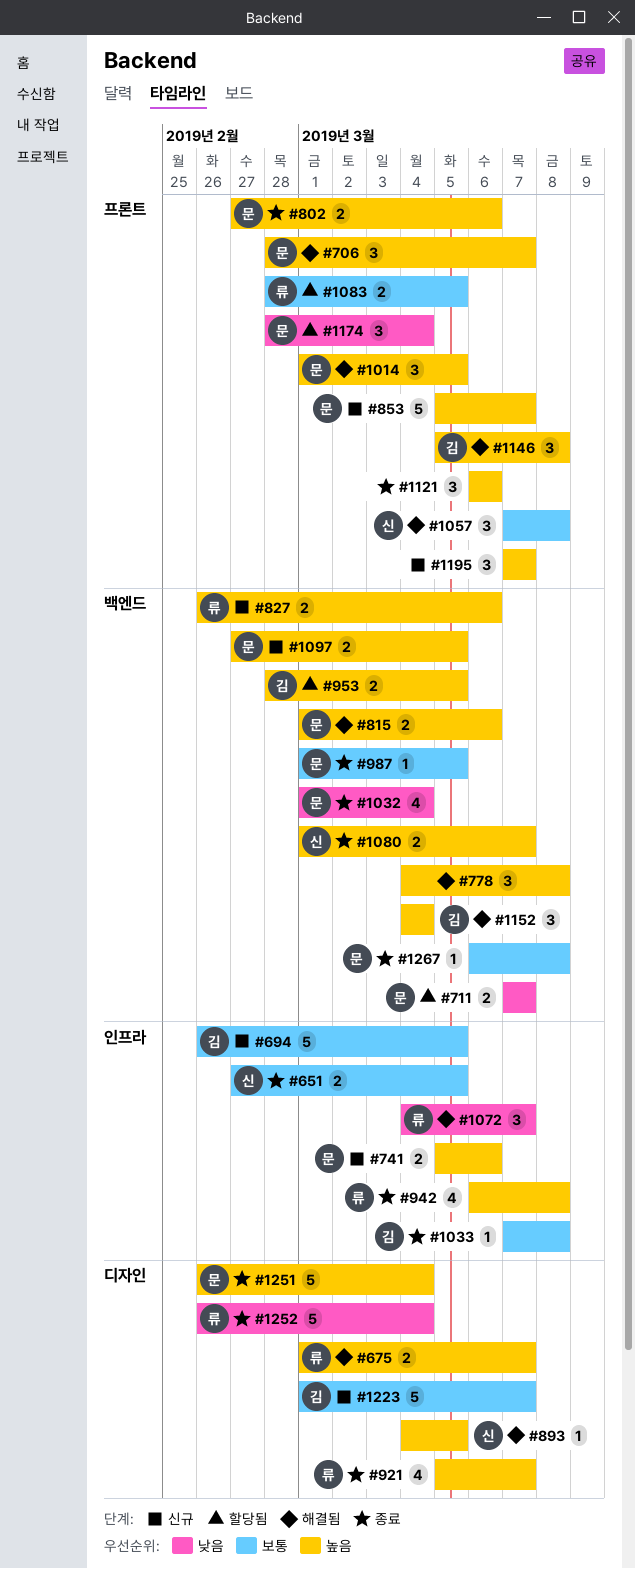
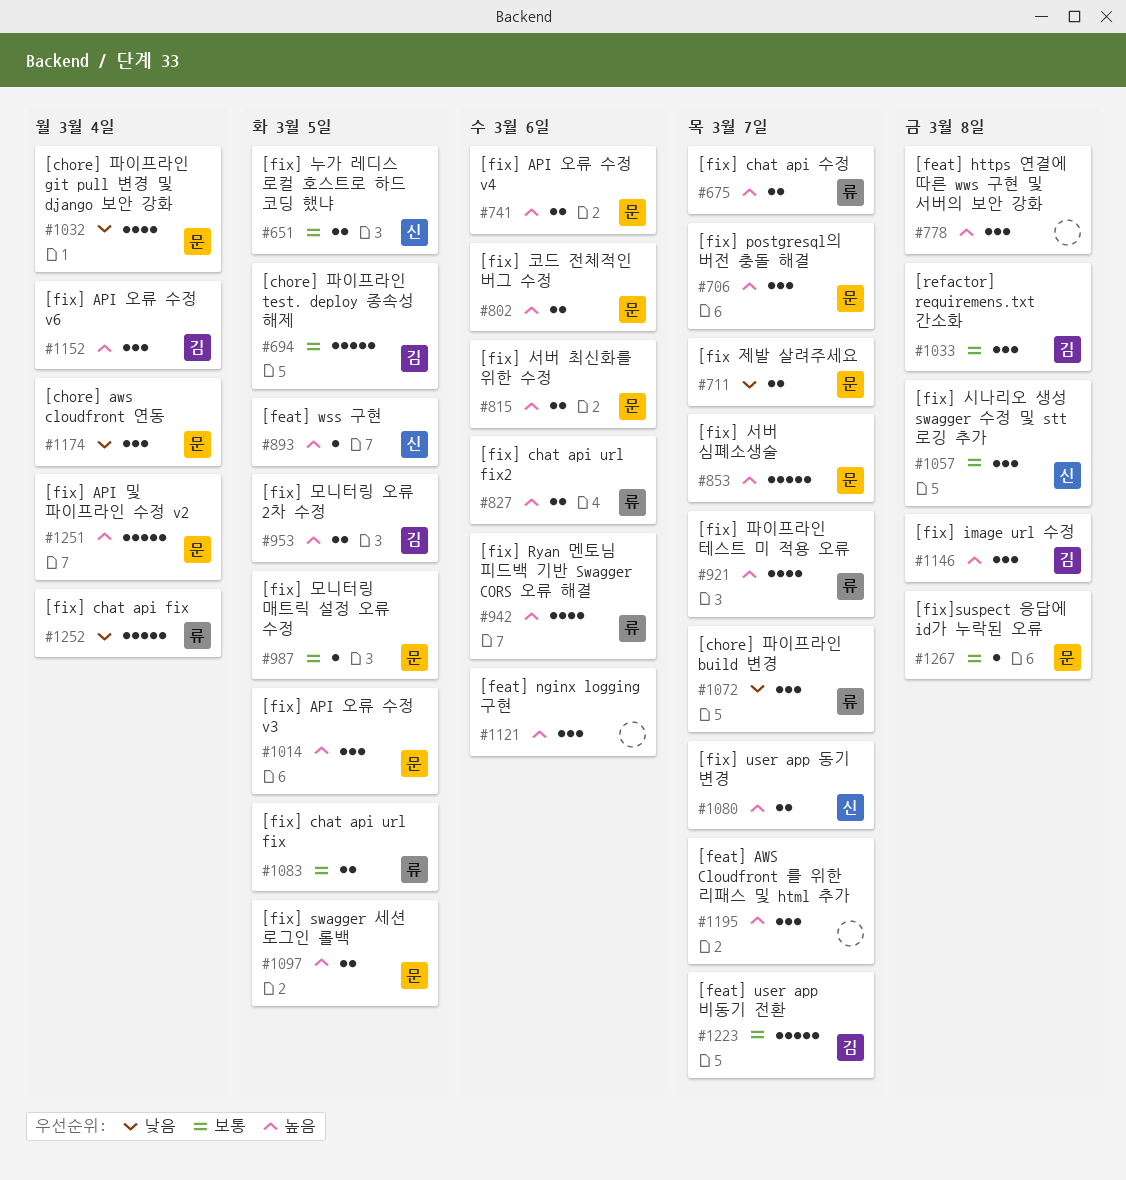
#942, due: Mar 8 -> Mar 6
#1033, estimate: 1 -> 3

